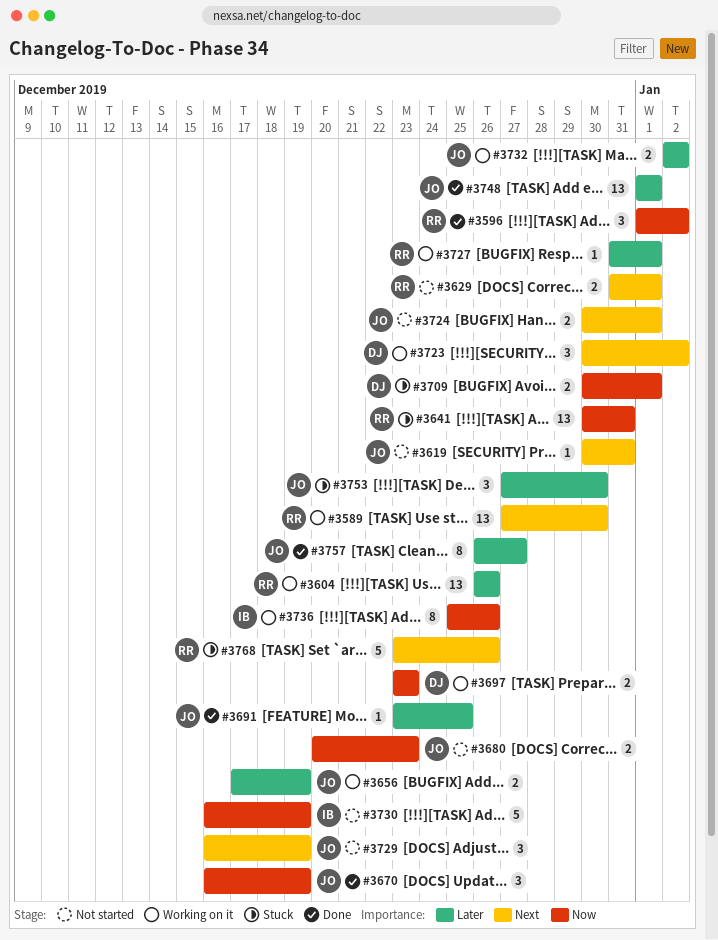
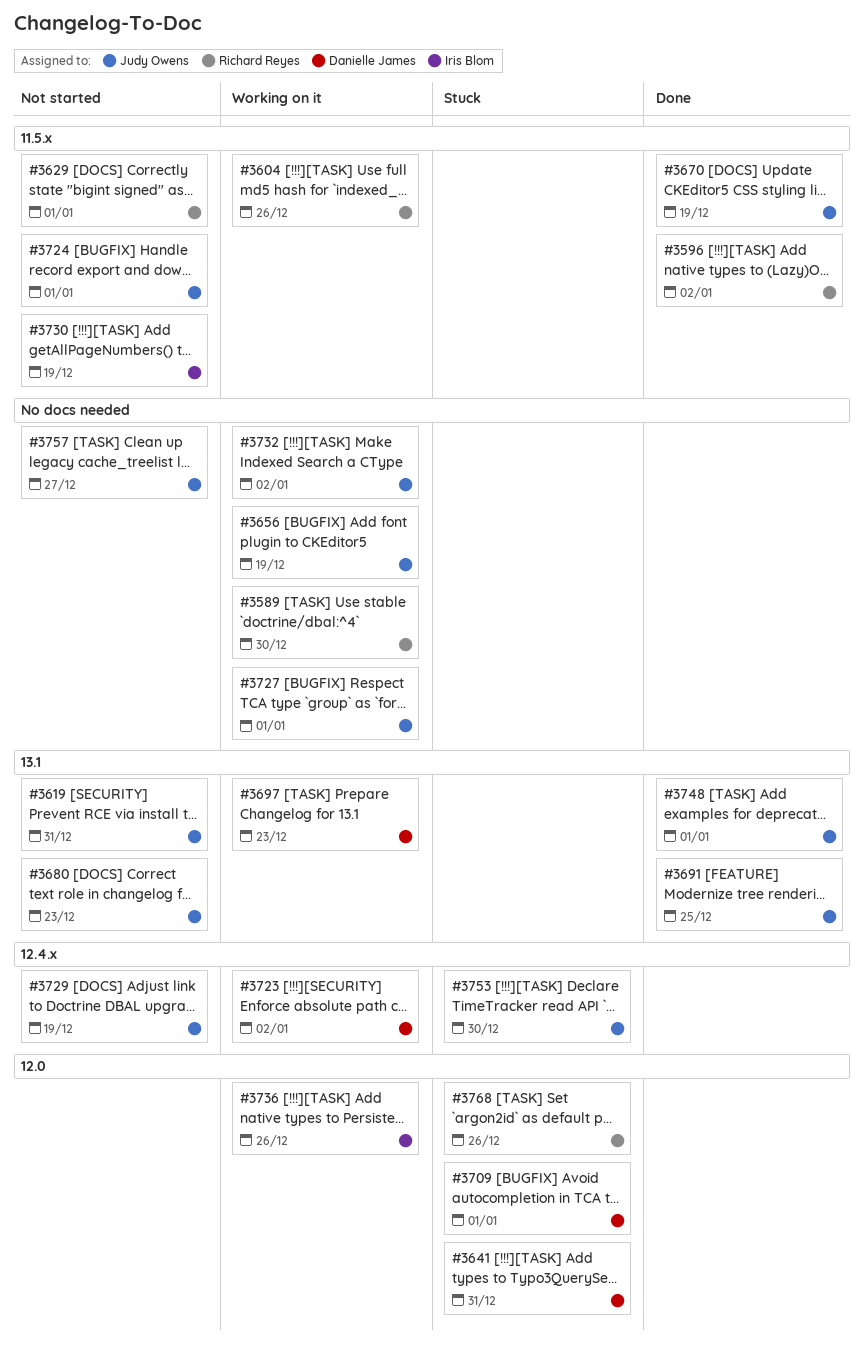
#3641, owner: Richard Reyes -> Danielle James
#3727, owner: Richard Reyes -> Judy Owens
#3757, status: Done -> Not started

